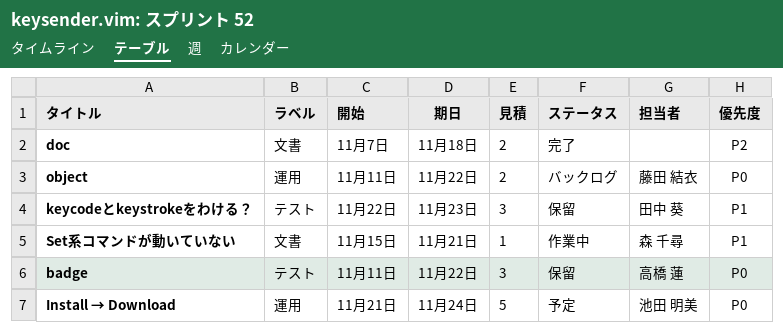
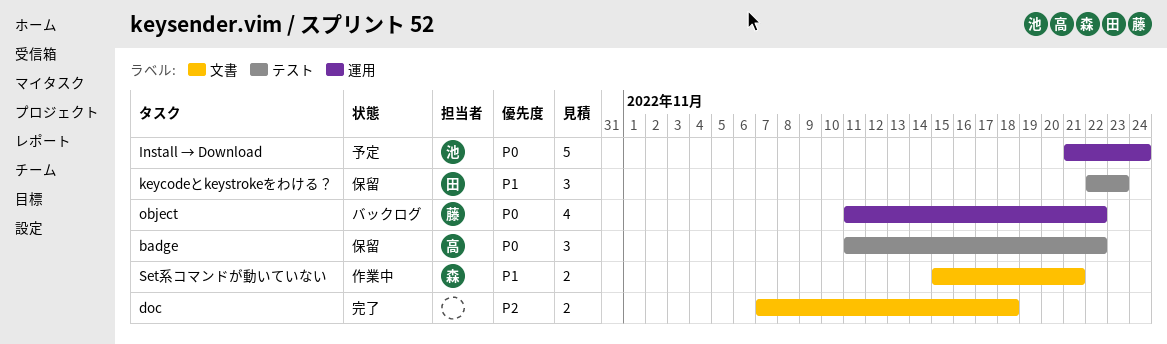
object, estimate: 2 -> 4
Set系コマンドが動いていない, estimate: 1 -> 2

